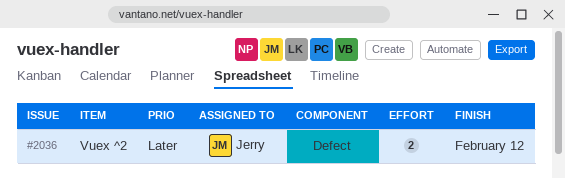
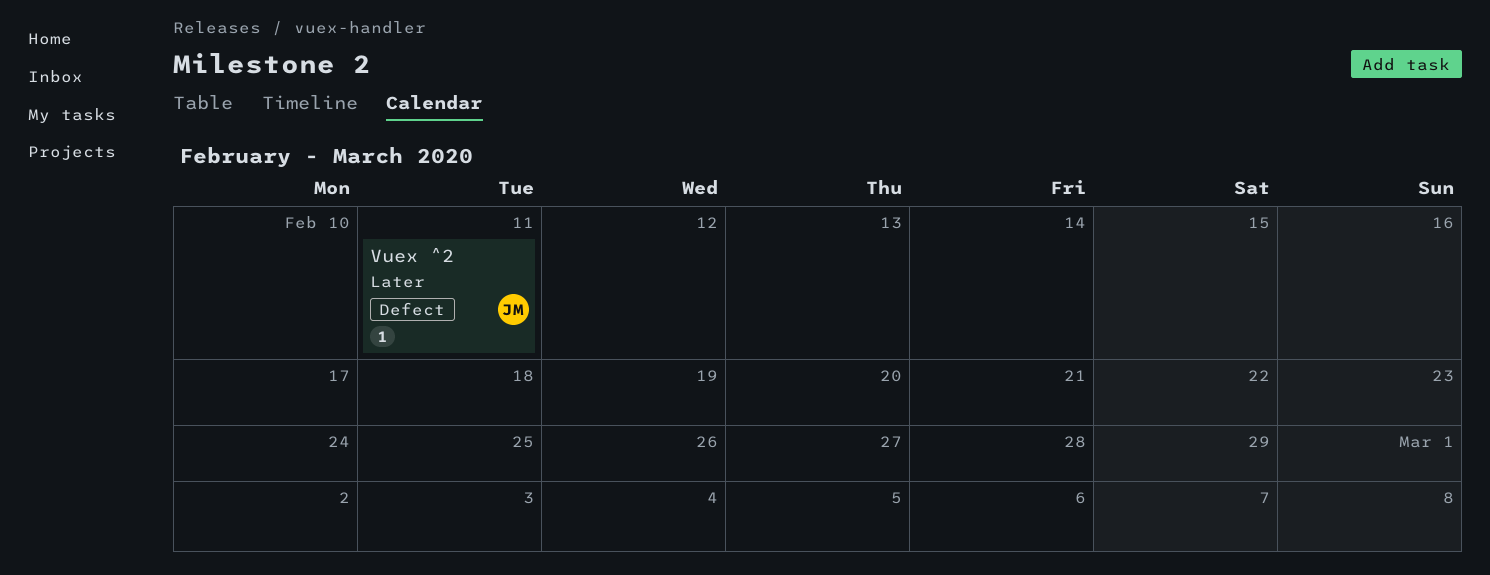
Vuex ^2, estimate: 2 -> 1
Vuex ^2, due: Feb 12 -> Feb 11

